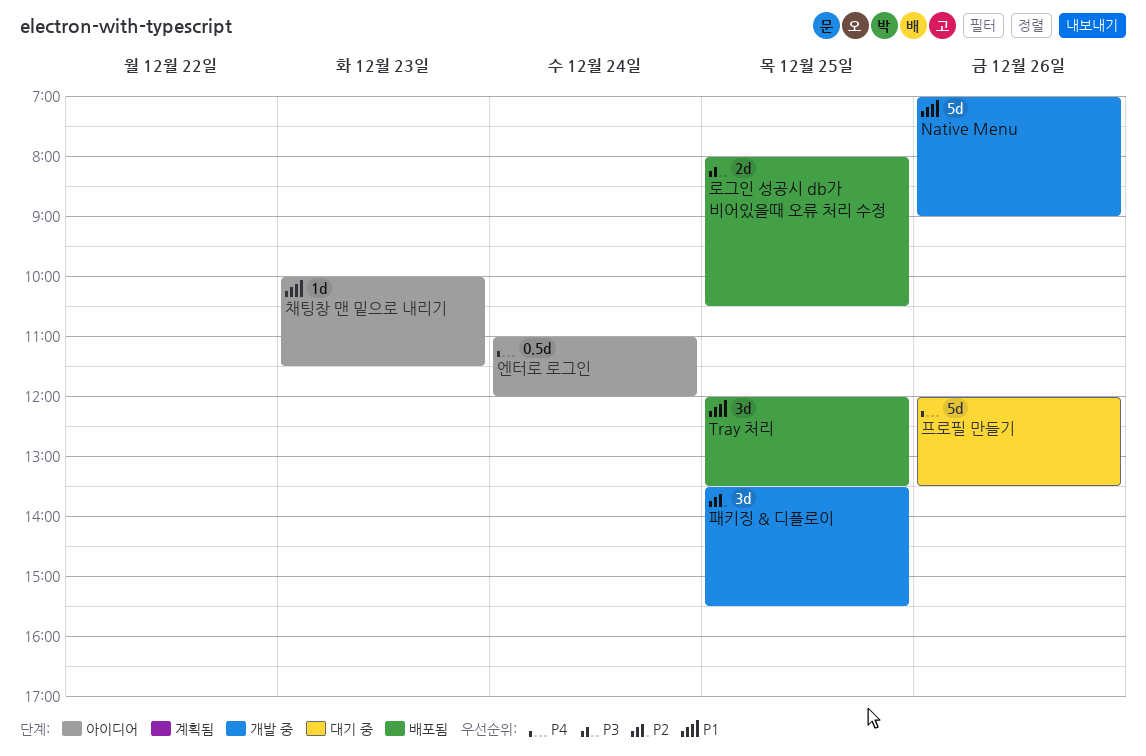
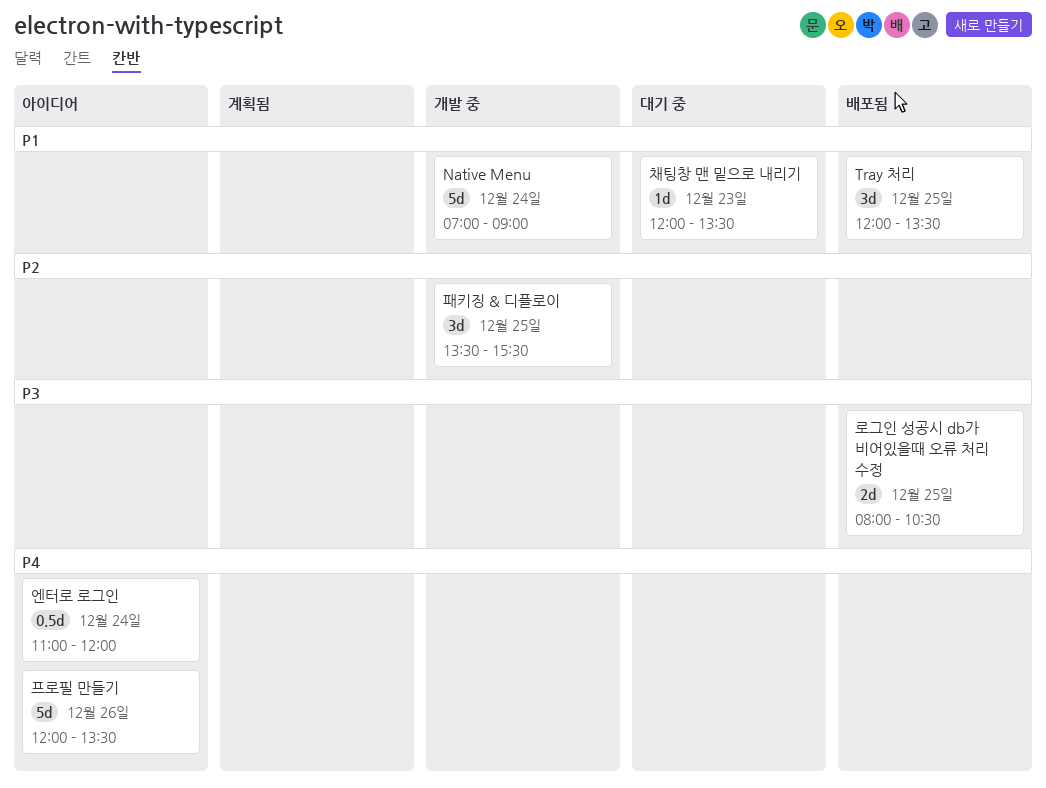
Native Menu, day: Dec 26 -> Dec 24
채팅창 맨 밑으로 내리기, status: 아이디어 -> 대기 중
채팅창 맨 밑으로 내리기, begins: 10:00 -> 12:00
채팅창 맨 밑으로 내리기, ends: 11:30 -> 13:30
프로필 만들기, status: 대기 중 -> 아이디어

